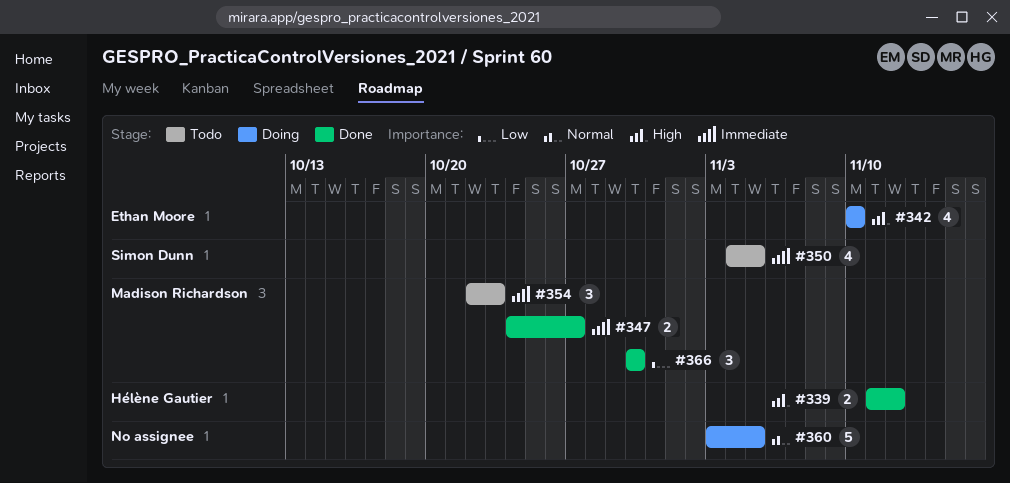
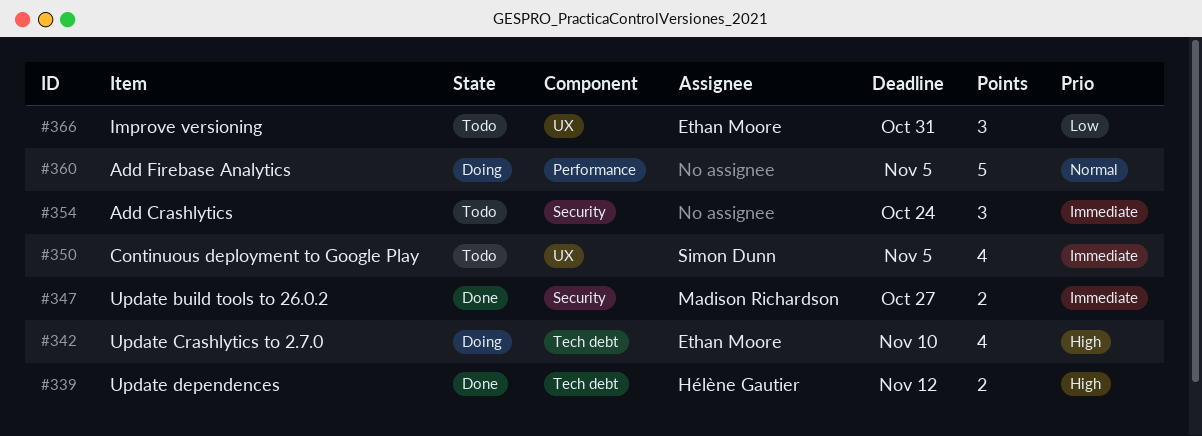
#354, owner: Madison Richardson -> none
#354, due: Oct 23 -> Oct 24
#366, status: Done -> Todo
#366, owner: Madison Richardson -> Ethan Moore
#366, due: Oct 30 -> Oct 31

